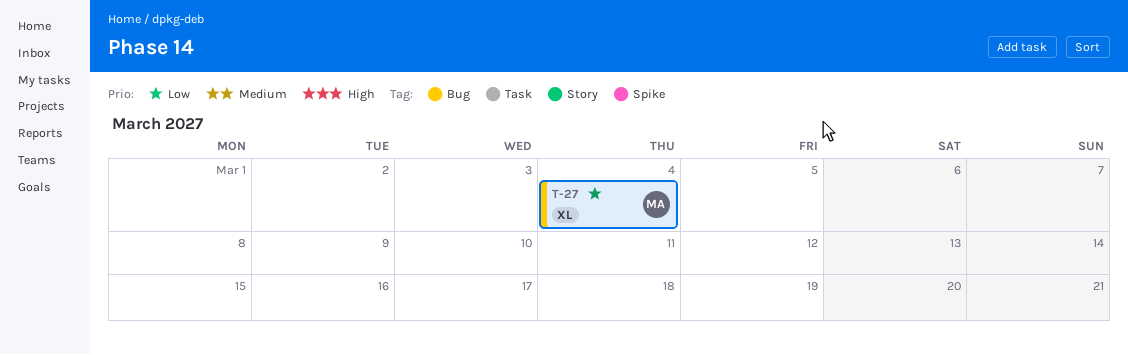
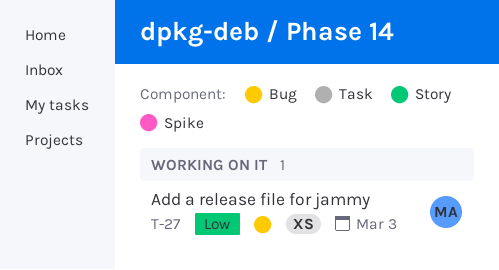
T-27, estimate: XL -> XS
T-27, due: Mar 4 -> Mar 3

